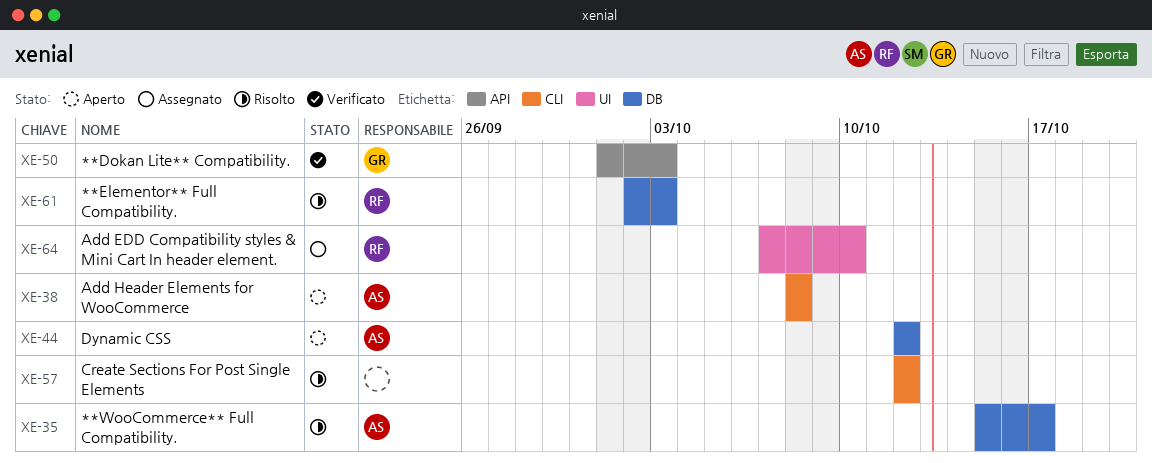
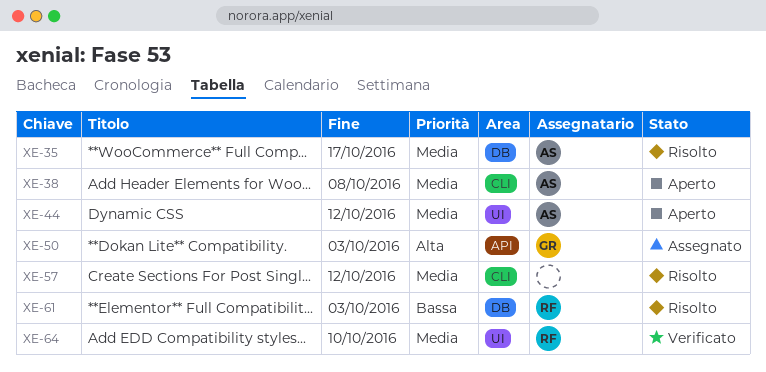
XE-44, label: DB -> UI
XE-50, status: Verificato -> Assegnato
XE-64, status: Assegnato -> Verificato

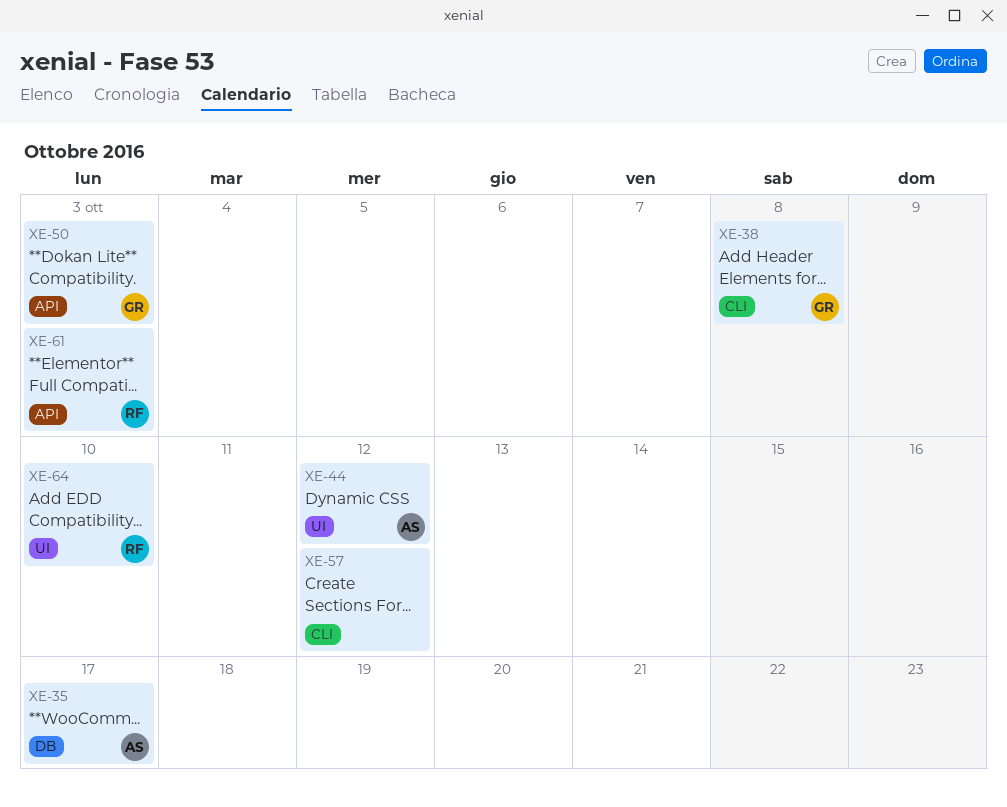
XE-38, owner: AS -> GR
XE-61, label: DB -> API

